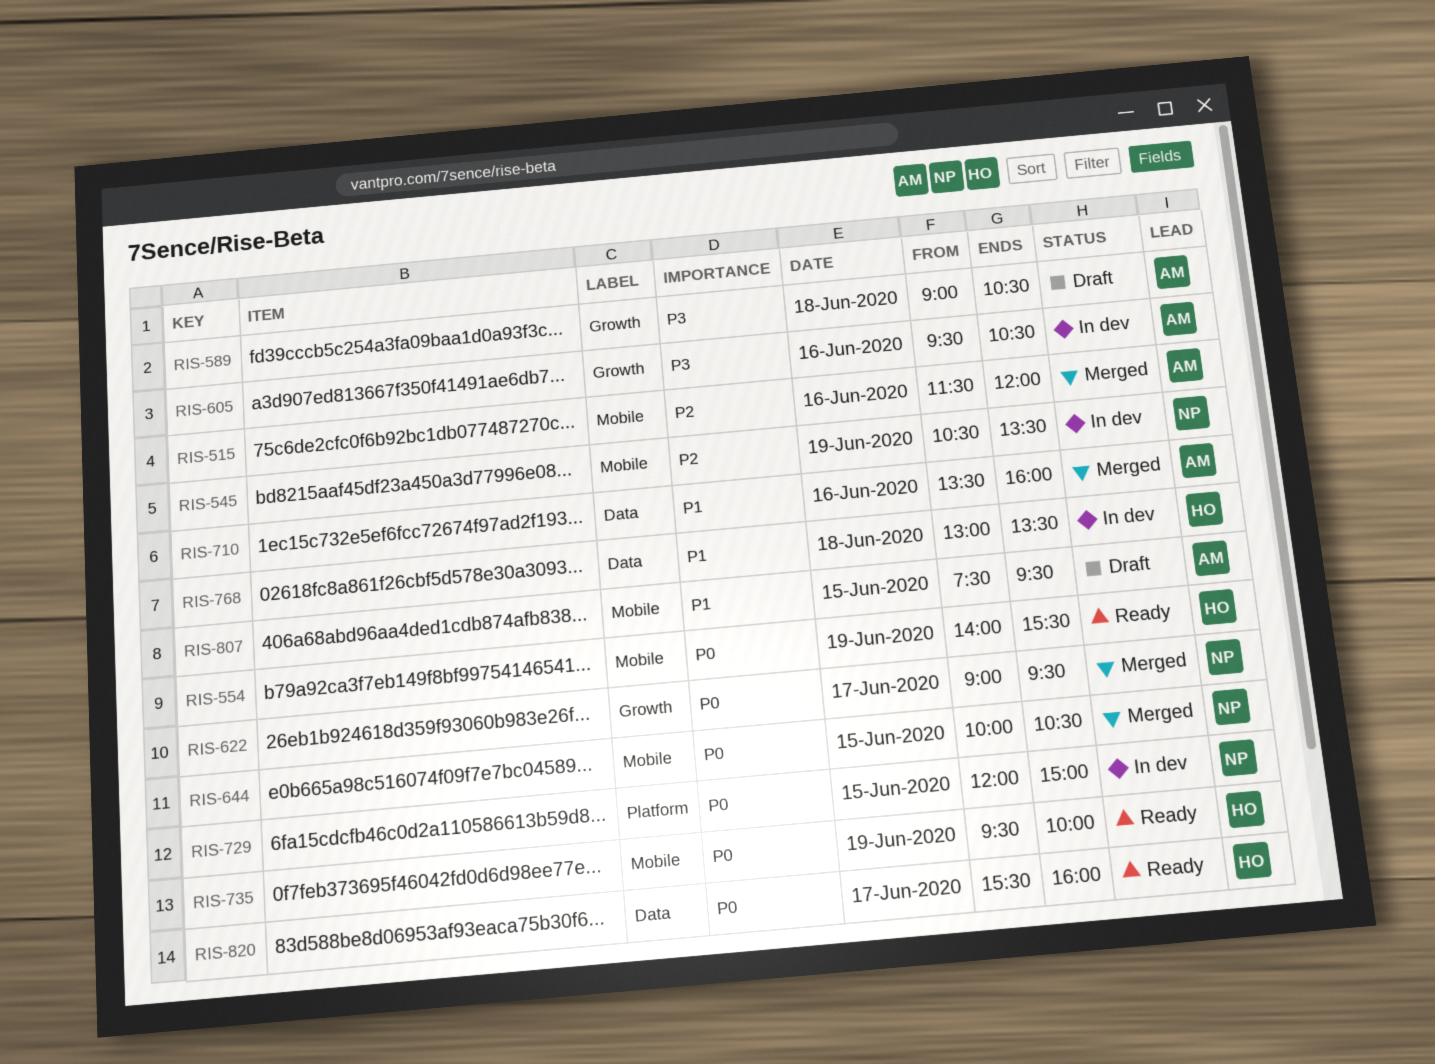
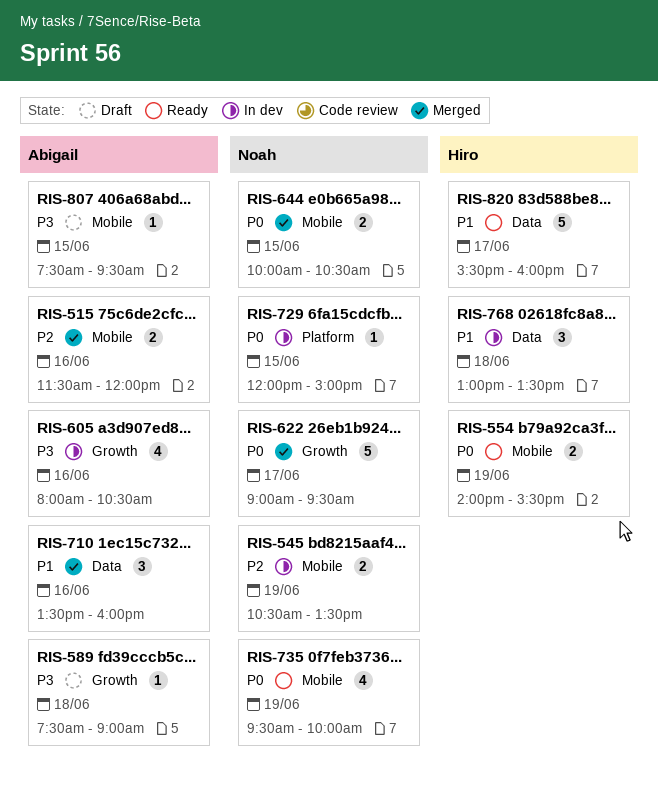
RIS-589, begins: 09:00 -> 07:30
RIS-589, ends: 10:30 -> 09:00
RIS-605, begins: 09:30 -> 08:00
RIS-735, owner: Hiro -> Noah
RIS-807, priority: P1 -> P3
RIS-820, priority: P0 -> P1

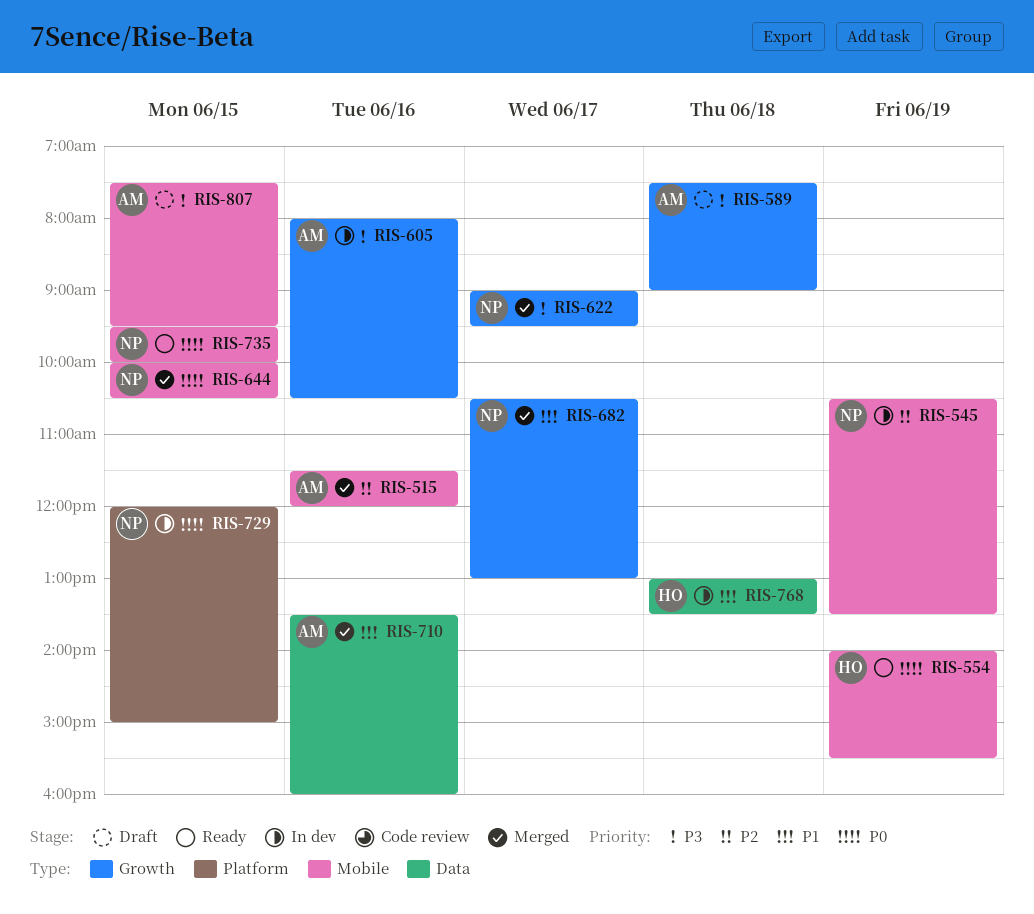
RIS-622, priority: P0 -> P3
RIS-682: none -> present
RIS-735, day: Jun 19 -> Jun 15
RIS-820: present -> none

